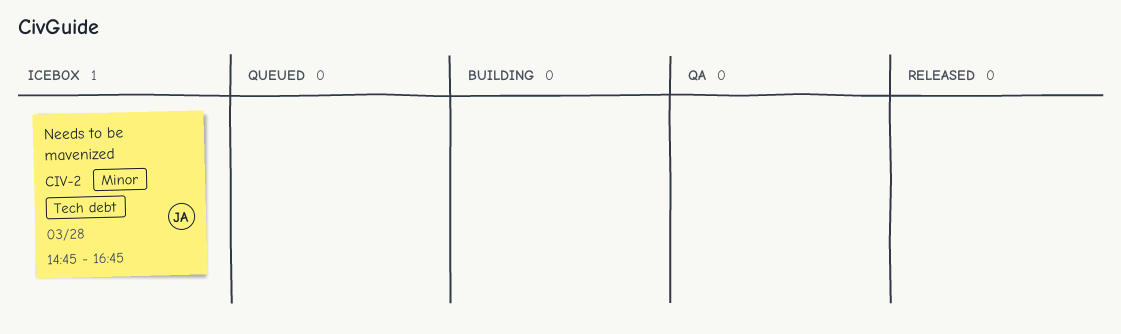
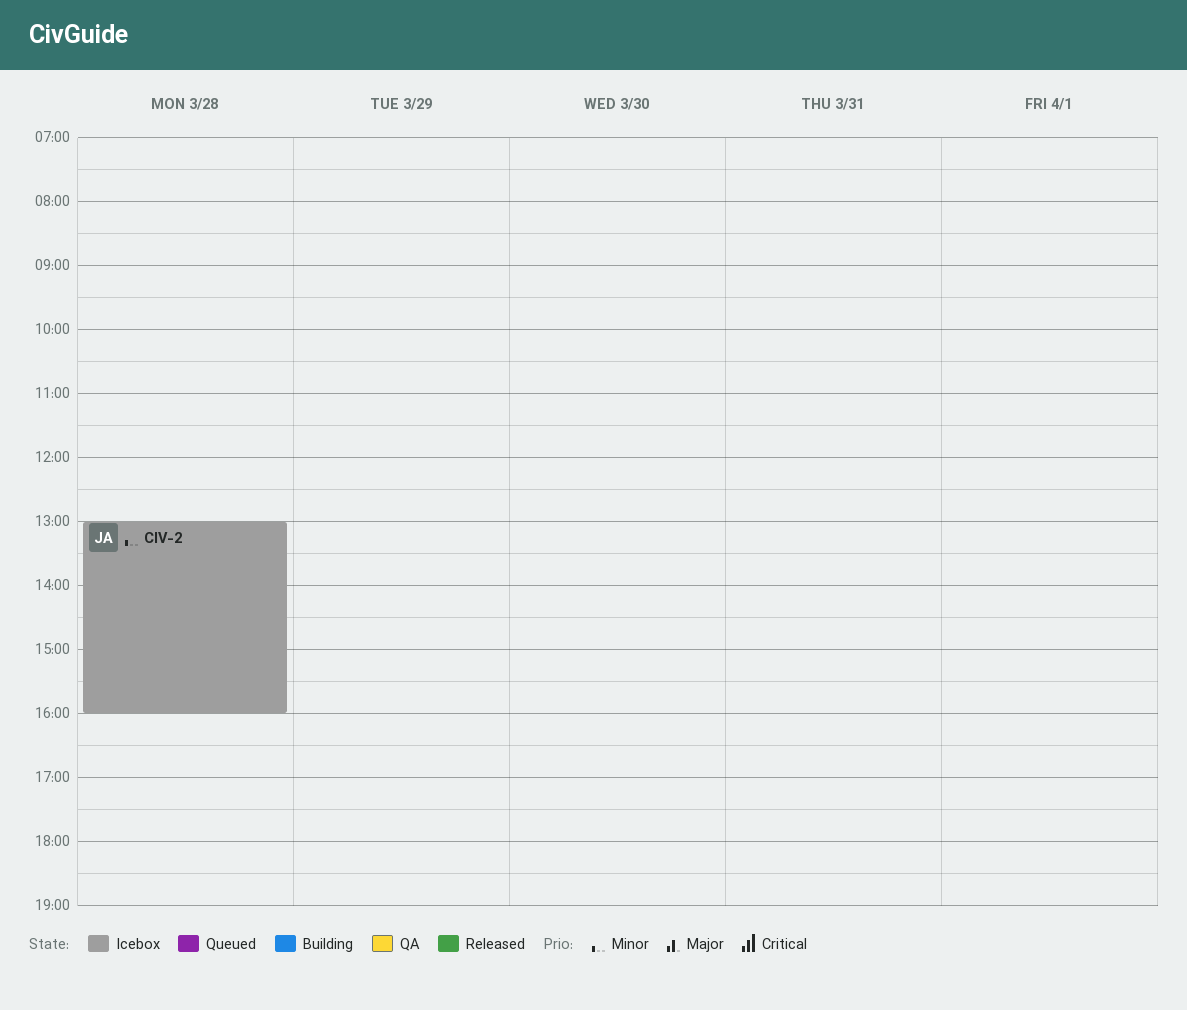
CIV-2, begins: 14:45 -> 13:00
CIV-2, ends: 16:45 -> 16:00

